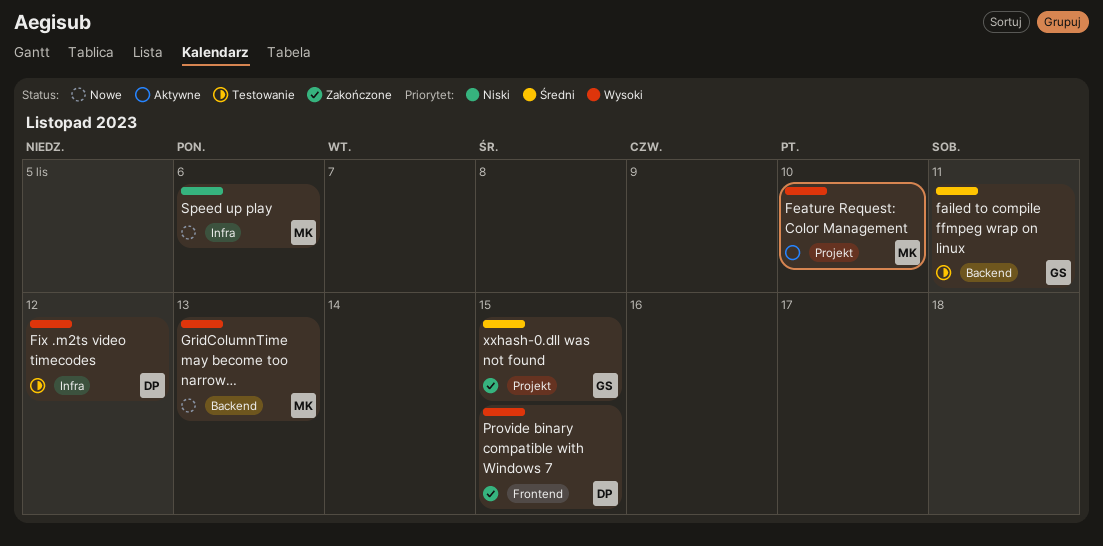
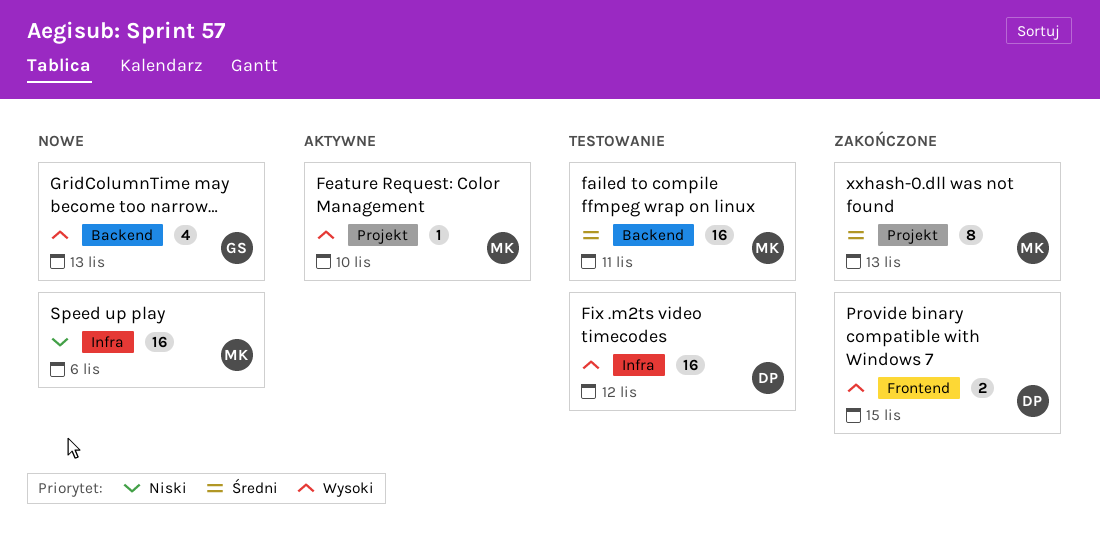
failed to compile ffmpeg wrap on linux, owner: GS -> MK
GridColumnTime may become too narrow…, owner: MK -> GS
xxhash-0.dll was not found, owner: GS -> MK
xxhash-0.dll was not found, due: Nov 15 -> Nov 13

